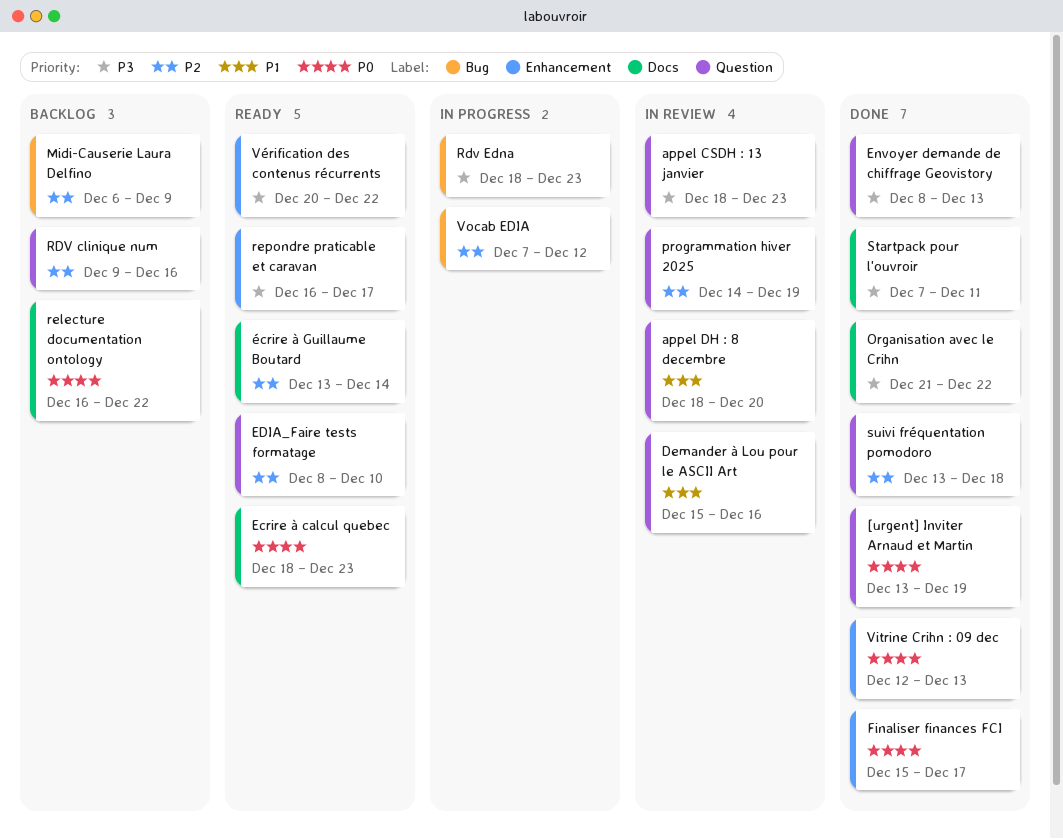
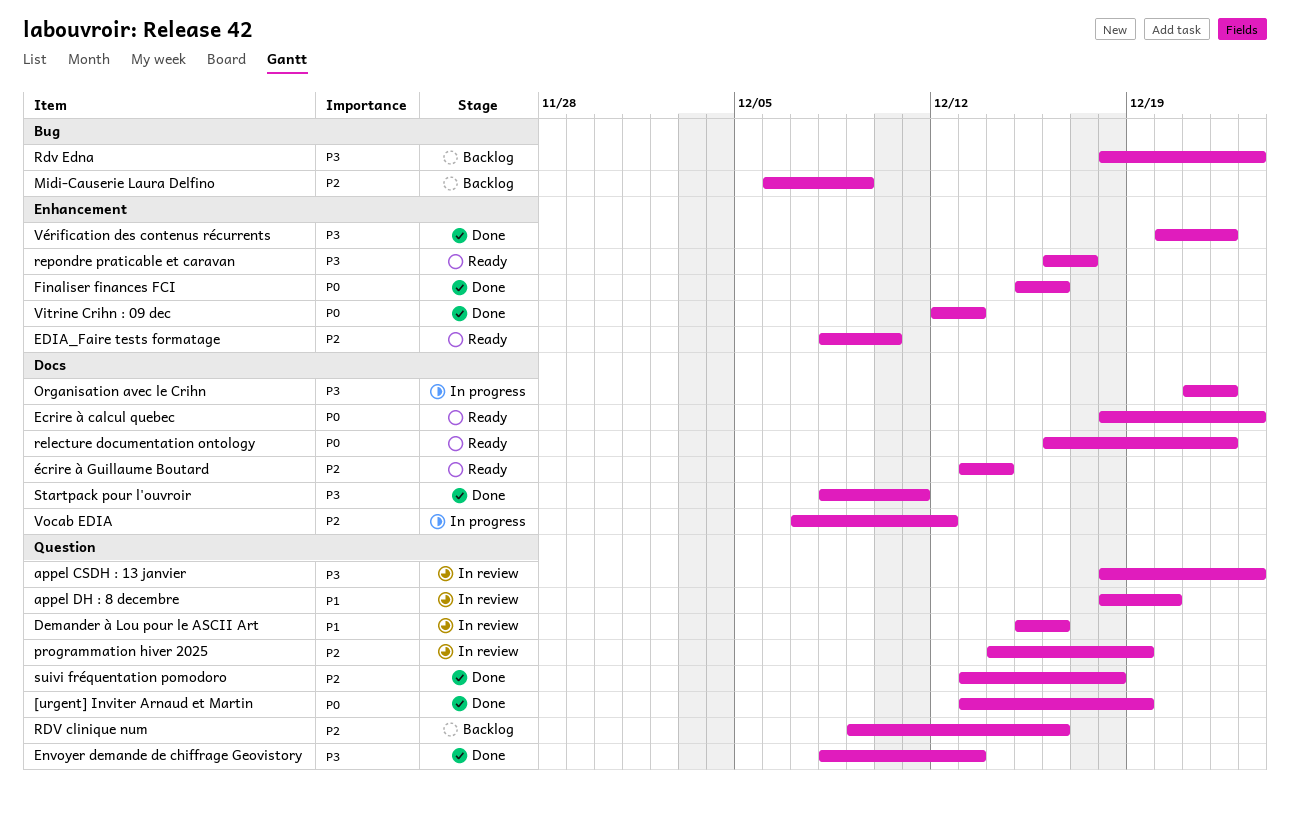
EDIA_Faire tests formatage, label: Question -> Enhancement
Finaliser finances FCI, due: Dec 17 -> Dec 16
Organisation avec le Crihn, status: Done -> In progress
Rdv Edna, status: In progress -> Backlog
relecture documentation ontology, status: Backlog -> Ready
Startpack pour l'ouvroir, start: Dec 7 -> Dec 8
Vocab EDIA, label: Bug -> Docs
Vérification des contenus récurrents, status: Ready -> Done

